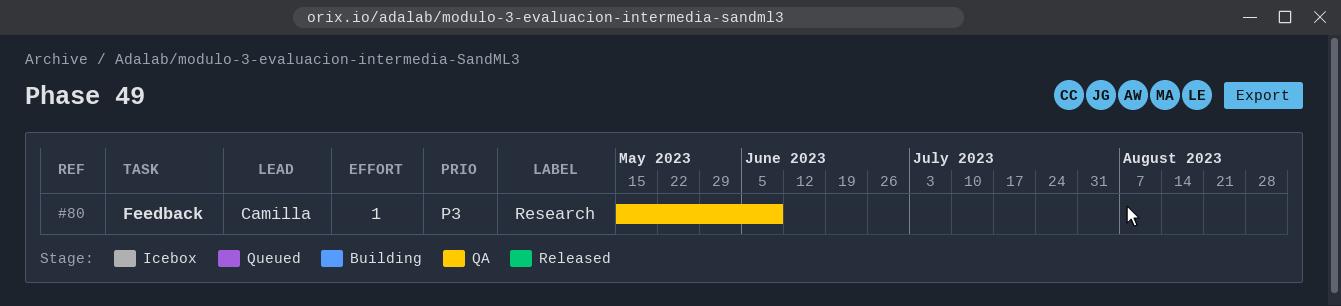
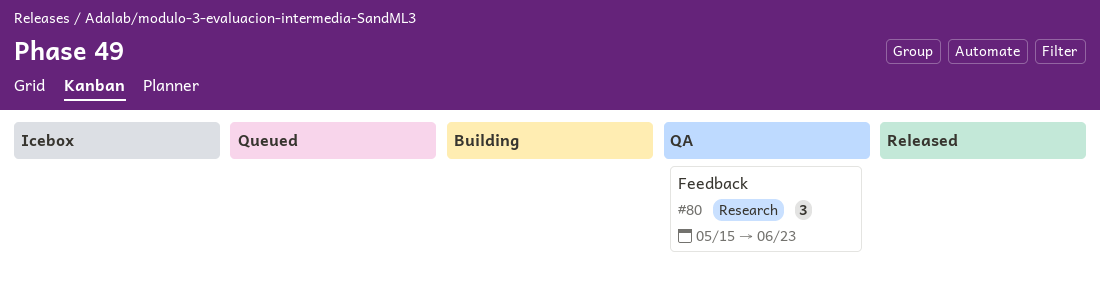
#80, estimate: 1 -> 3
#80, due: Jun 9 -> Jun 23

